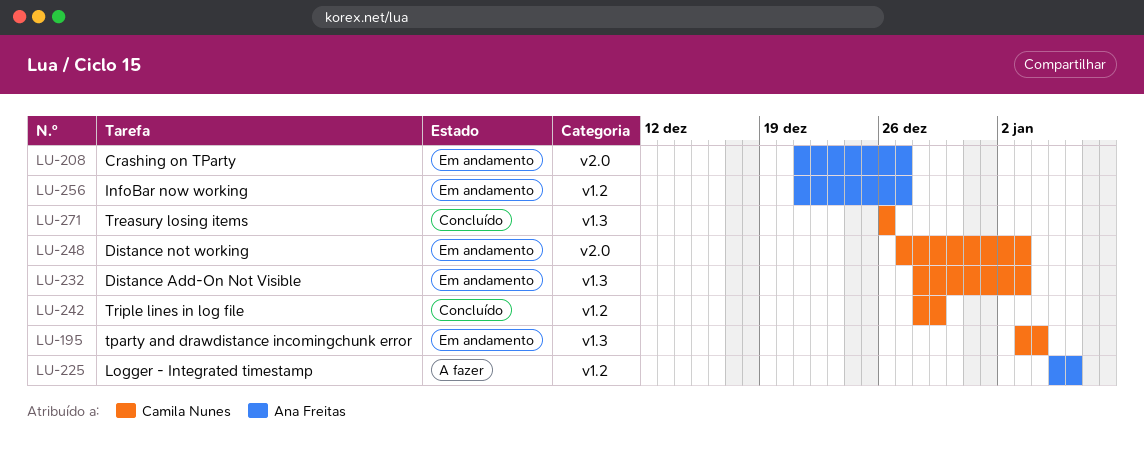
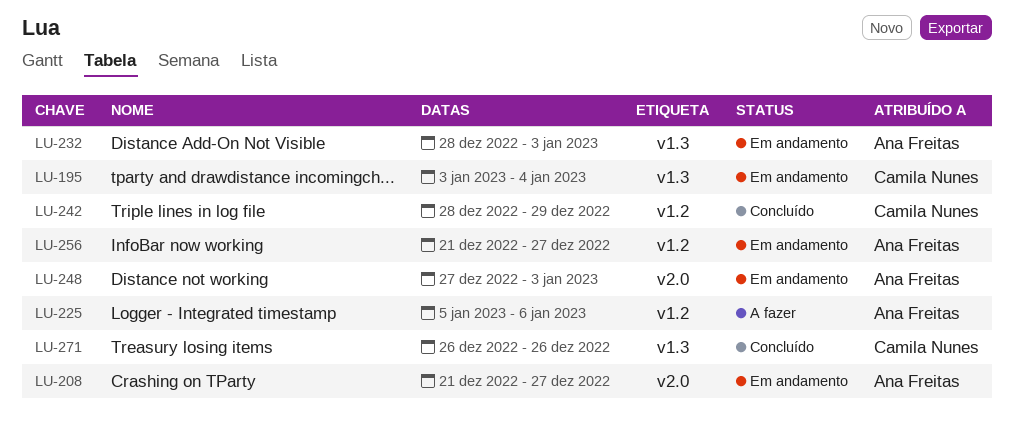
LU-232, owner: Camila Nunes -> Ana Freitas
LU-248, owner: Camila Nunes -> Ana Freitas

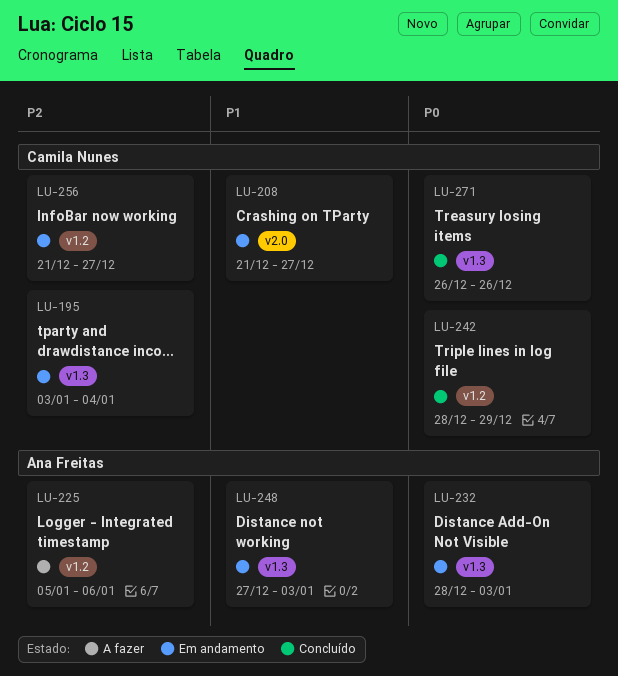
LU-208, owner: Ana Freitas -> Camila Nunes
LU-248, label: v2.0 -> v1.3
LU-256, owner: Ana Freitas -> Camila Nunes

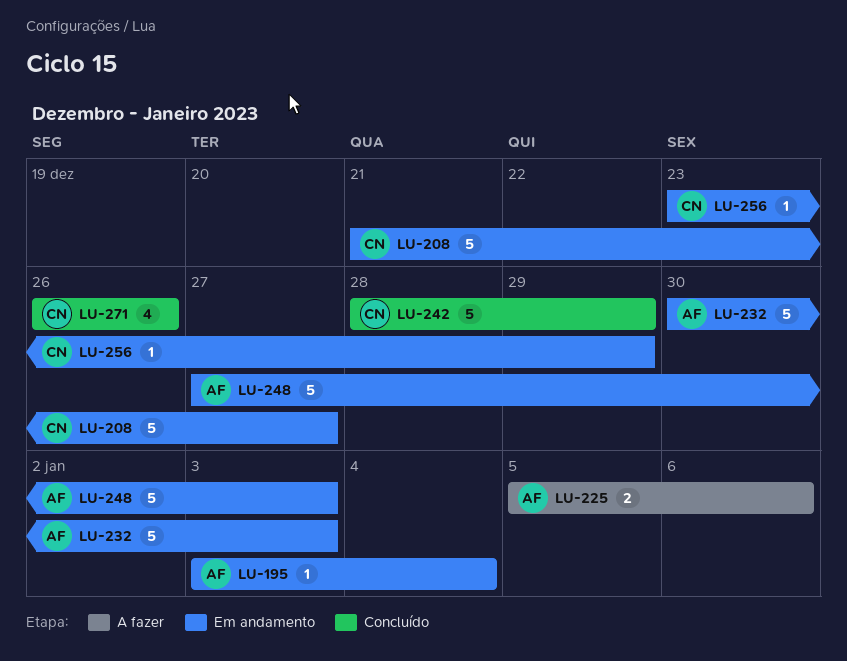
LU-195, owner: Camila Nunes -> Ana Freitas
LU-232, start: Dec 28 -> Dec 30
LU-256, start: Dec 21 -> Dec 23
LU-256, due: Dec 27 -> Dec 29

